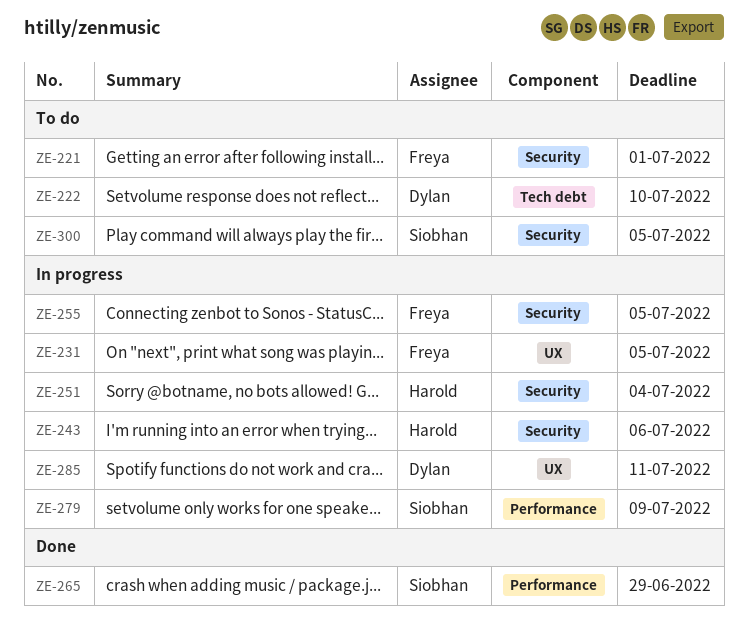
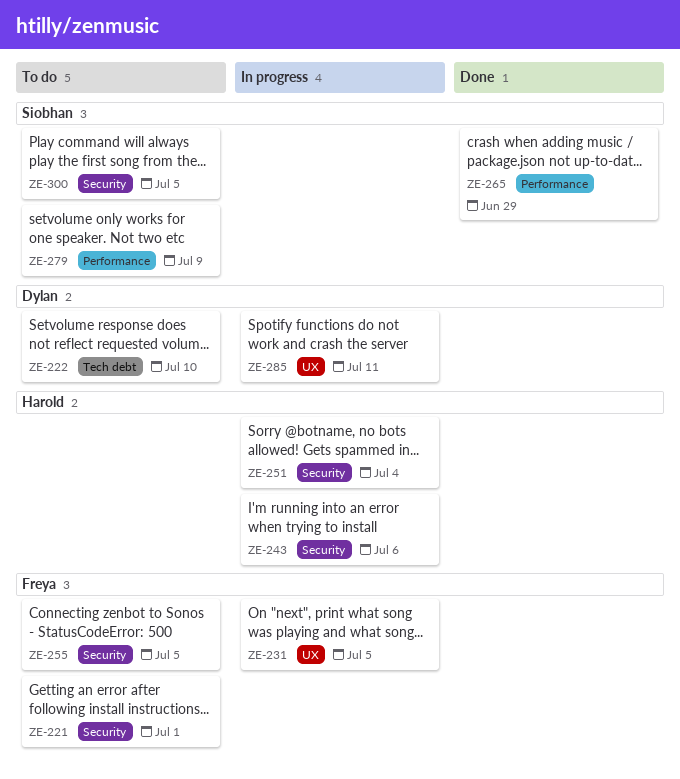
ZE-255, status: In progress -> To do
ZE-279, status: In progress -> To do

